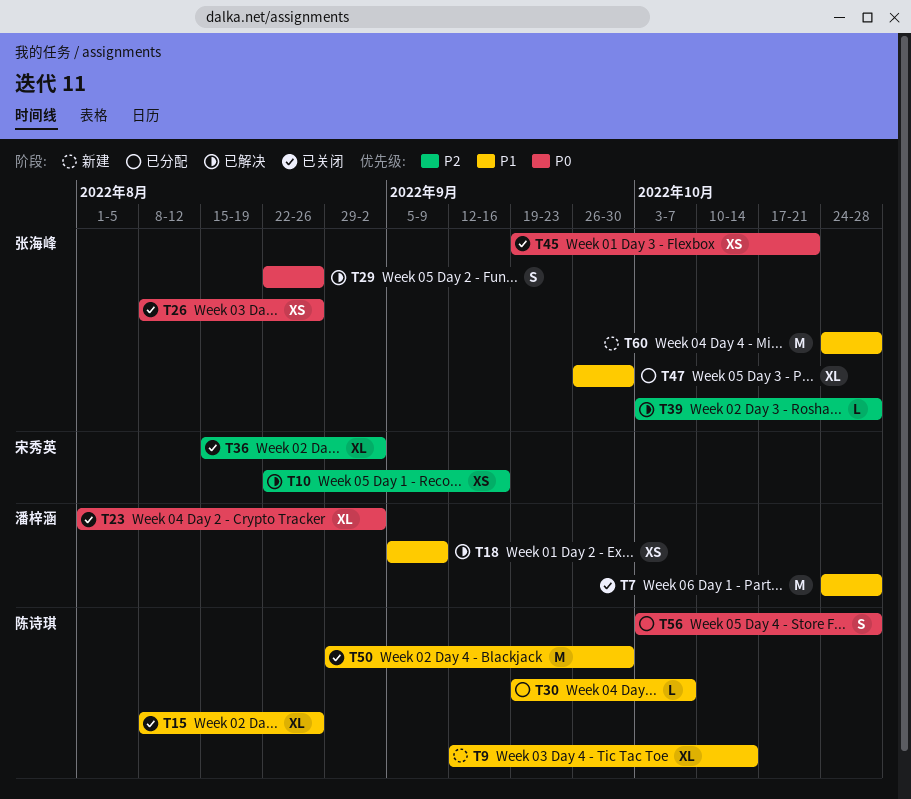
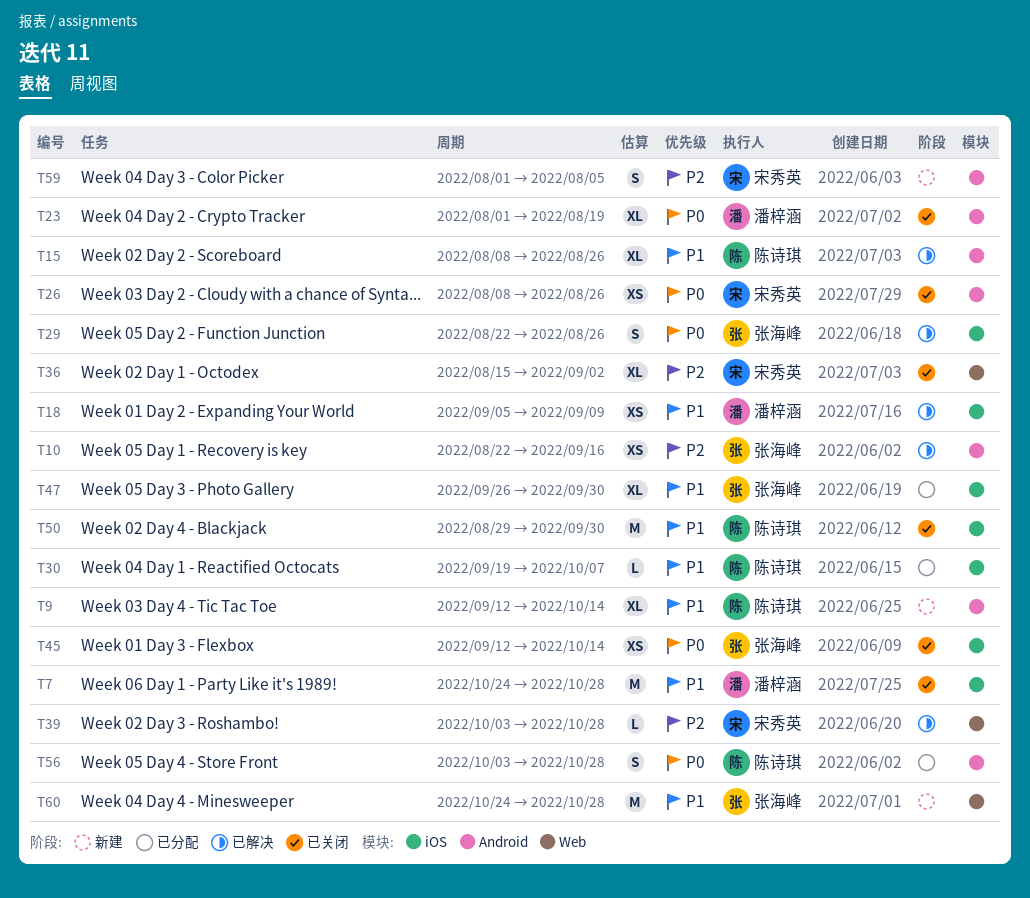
T10, owner: 宋秀英 -> 张海峰
T15, status: 已关闭 -> 已解决
T23, due: Sep 2 -> Aug 19
T26, owner: 张海峰 -> 宋秀英
T39, owner: 张海峰 -> 宋秀英
T45, start: Sep 19 -> Sep 12
T45, due: Oct 21 -> Oct 14
T59: none -> present

